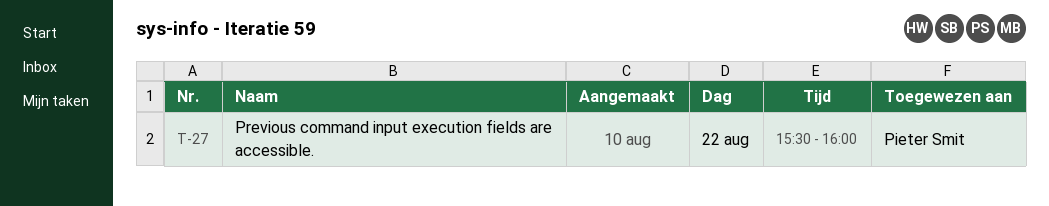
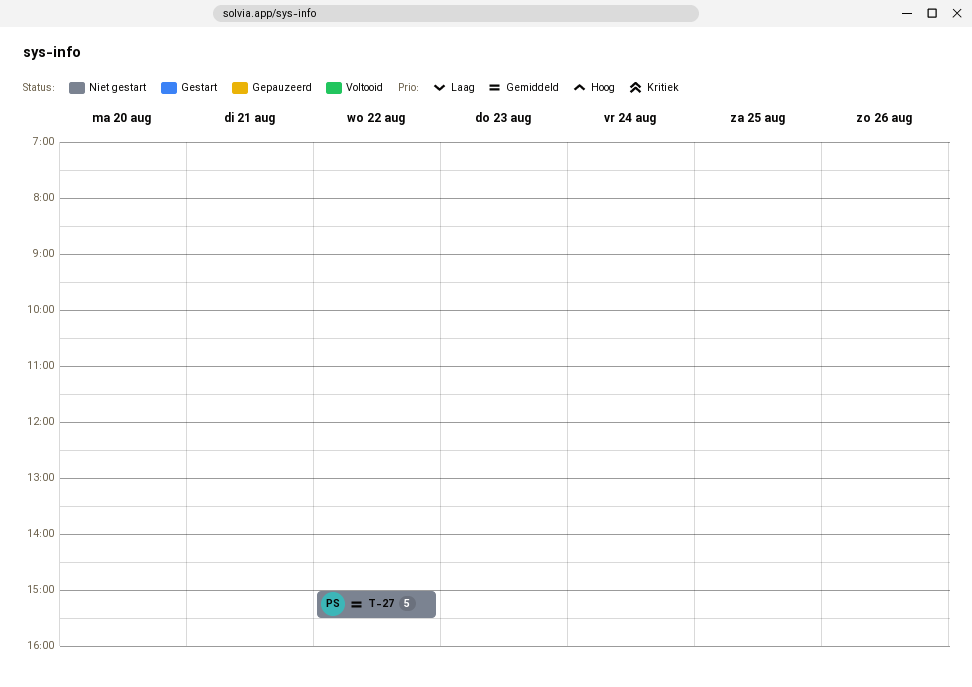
T-27, begins: 15:30 -> 15:00
T-27, ends: 16:00 -> 15:30

